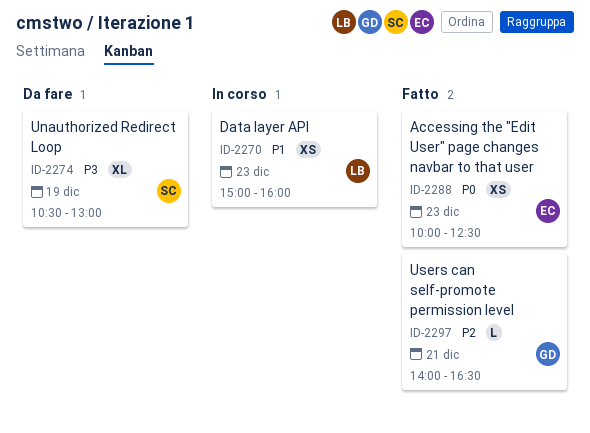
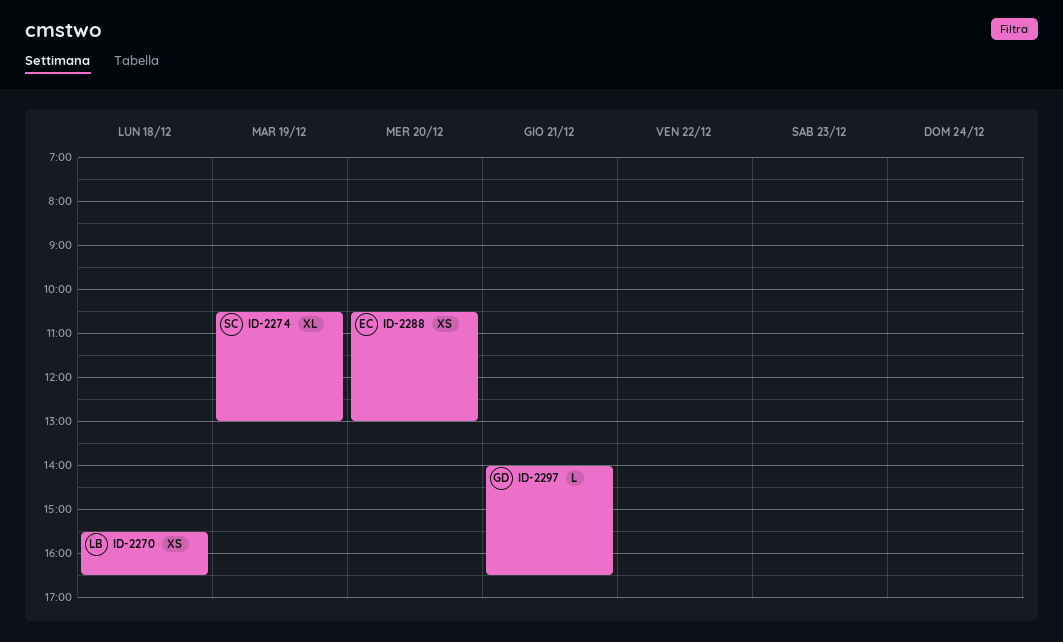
ID-2270, day: Dec 23 -> Dec 18
ID-2270, begins: 15:00 -> 15:30
ID-2270, ends: 16:00 -> 16:30
ID-2288, day: Dec 23 -> Dec 20
ID-2288, begins: 10:00 -> 10:30
ID-2288, ends: 12:30 -> 13:00

